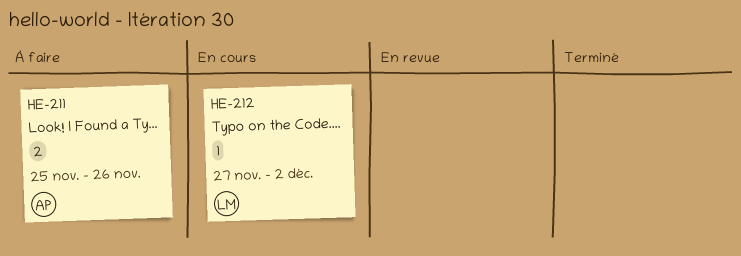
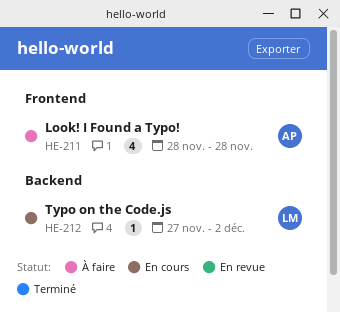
HE-211, estimate: 2 -> 4
HE-211, start: Nov 25 -> Nov 28
HE-211, due: Nov 26 -> Nov 28

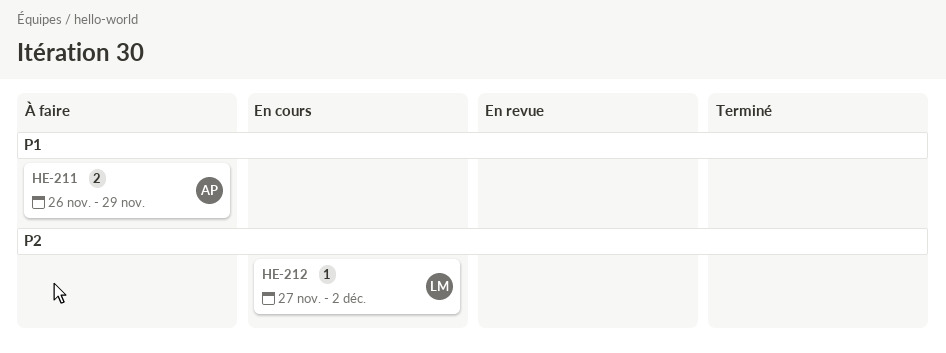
HE-211, estimate: 4 -> 2
HE-211, start: Nov 28 -> Nov 26
HE-211, due: Nov 28 -> Nov 29

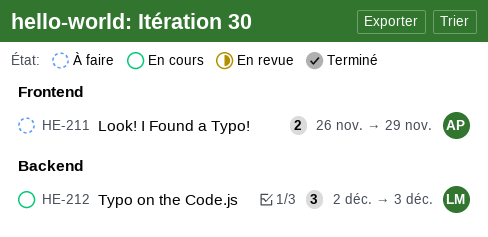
HE-212, estimate: 1 -> 3
HE-212, start: Nov 27 -> Dec 2
HE-212, due: Dec 2 -> Dec 3

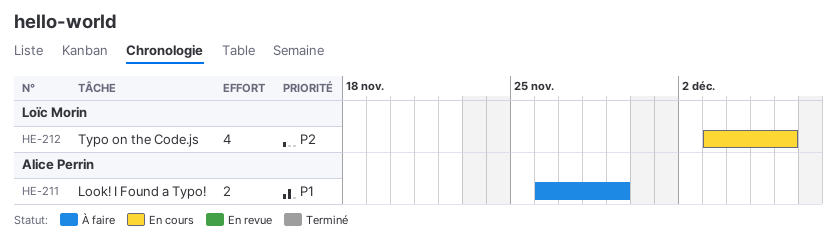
HE-212, estimate: 3 -> 4
HE-212, start: Dec 2 -> Dec 3
HE-212, due: Dec 3 -> Dec 6

